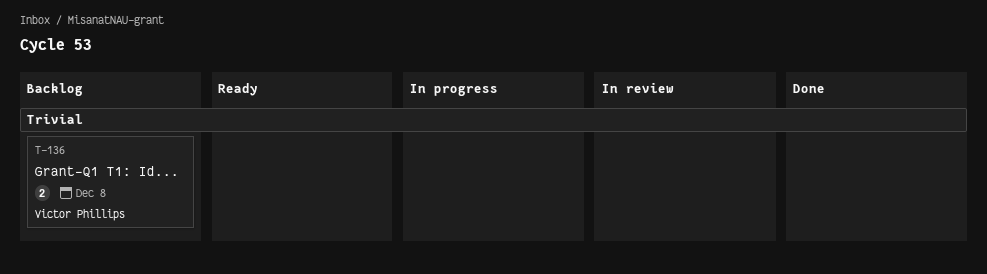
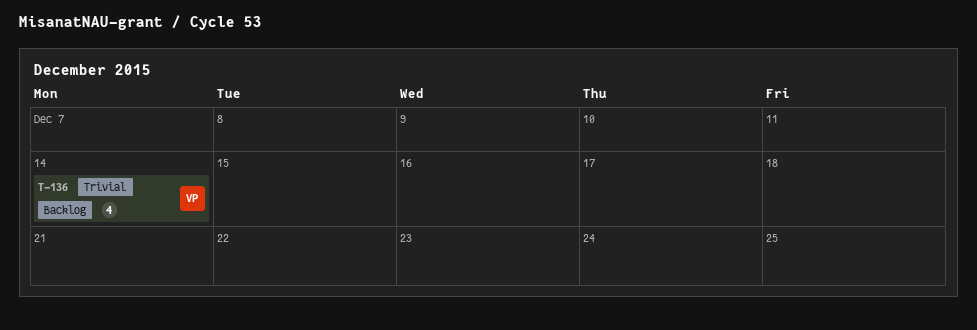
T-136, estimate: 2 -> 4
T-136, due: Dec 8 -> Dec 14

